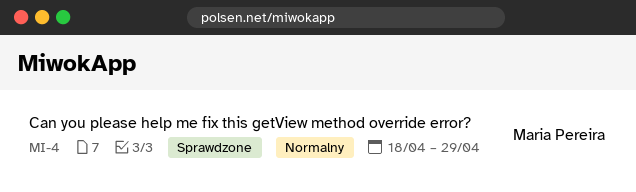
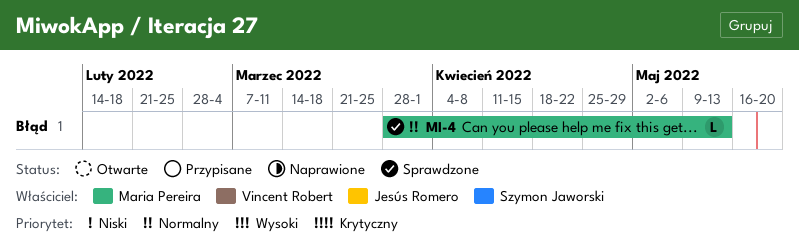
MI-4, start: Apr 18 -> Mar 28
MI-4, due: Apr 29 -> May 13

